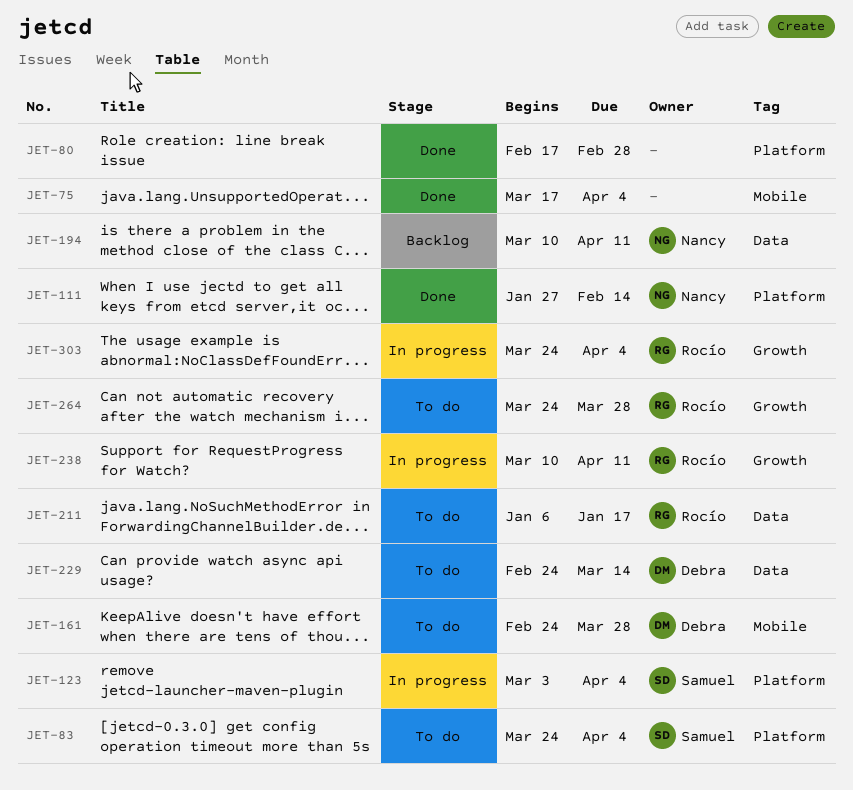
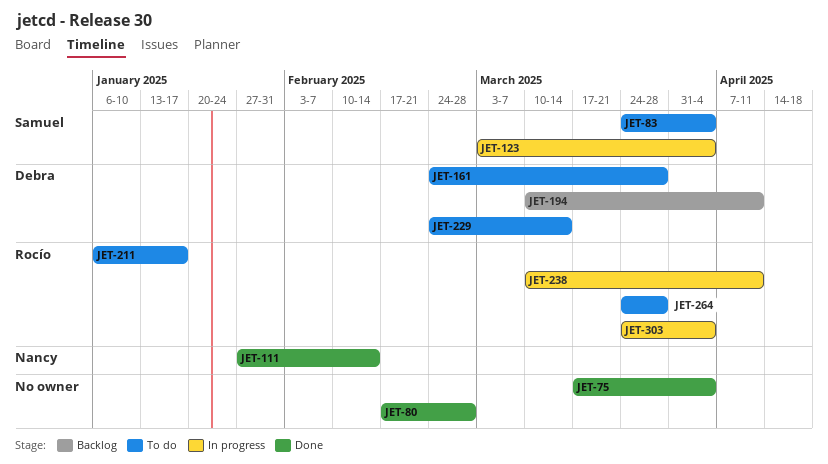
JET-194, owner: Nancy -> Debra

